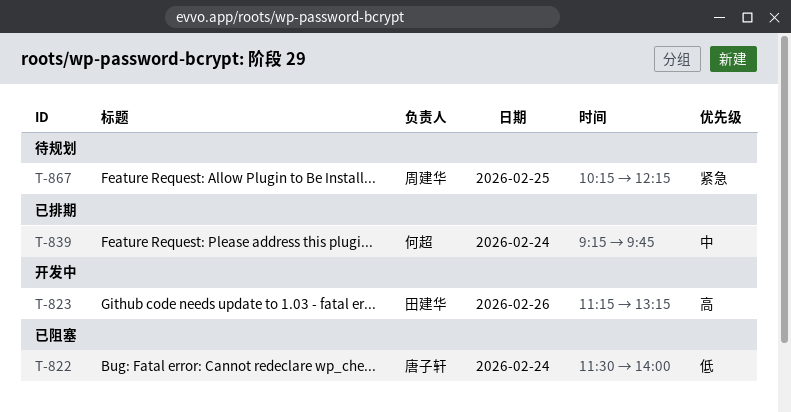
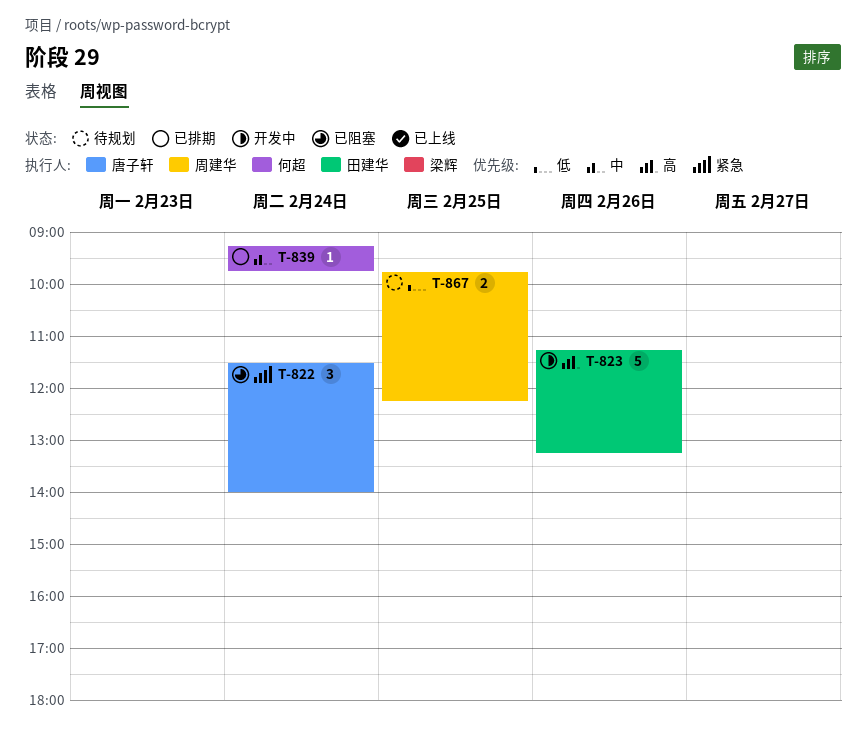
T-822, priority: 低 -> 紧急
T-867, priority: 紧急 -> 低
T-867, begins: 10:15 -> 09:45

